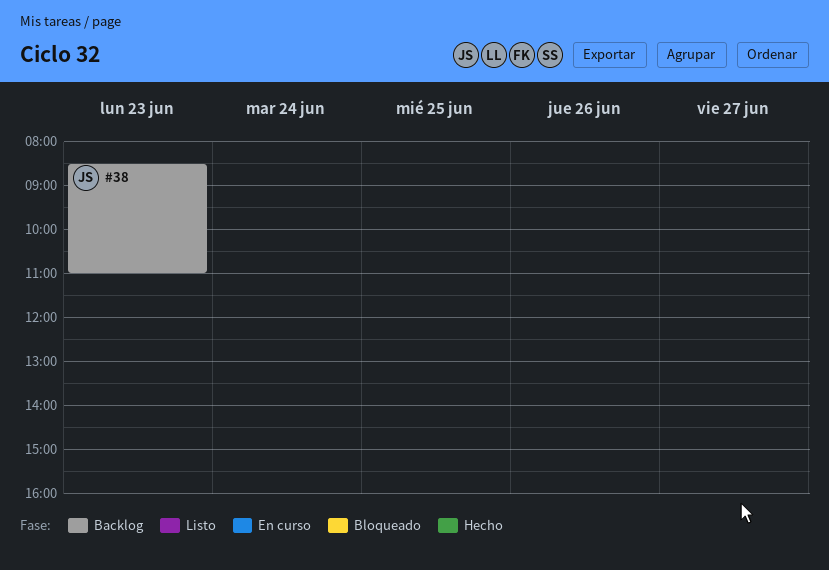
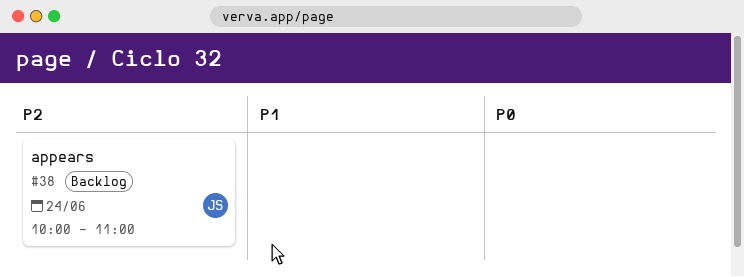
#38, day: Jun 23 -> Jun 24
#38, begins: 08:30 -> 10:00

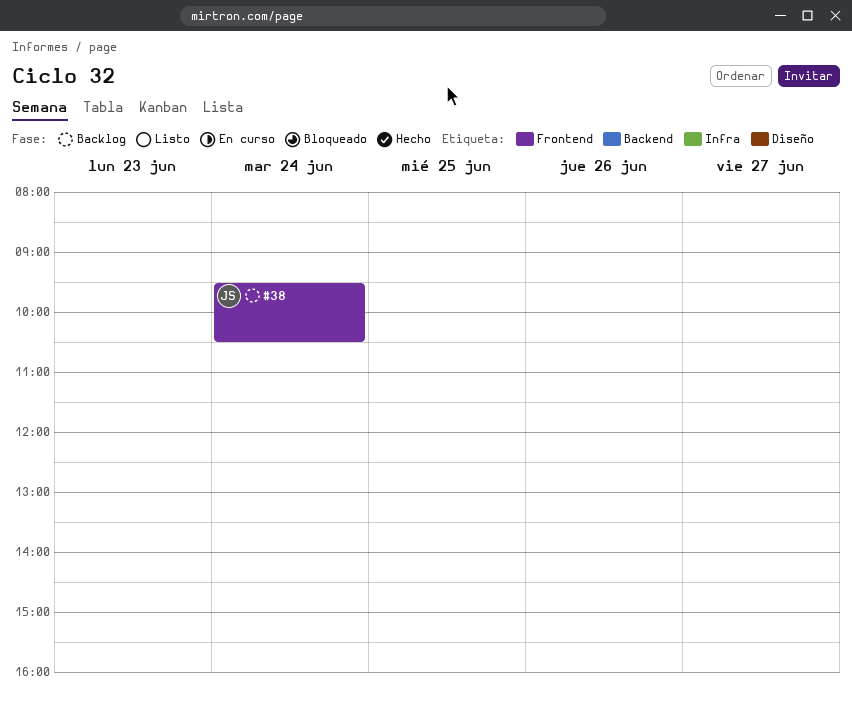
#38, begins: 10:00 -> 09:30
#38, ends: 11:00 -> 10:30

